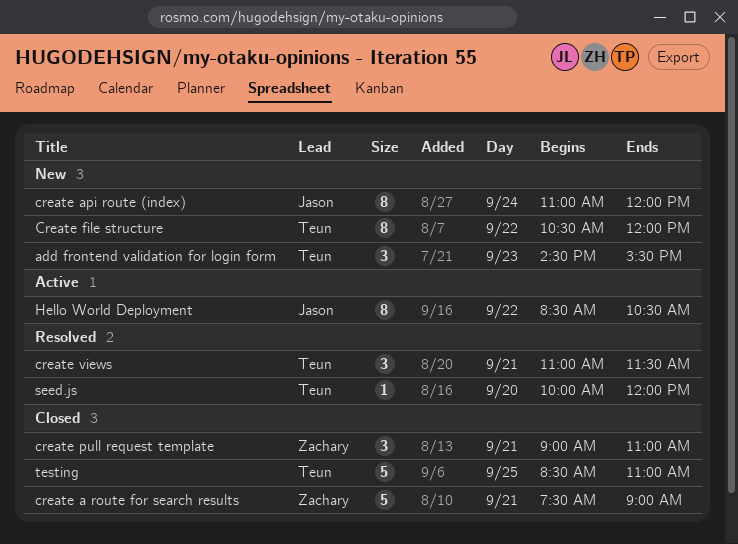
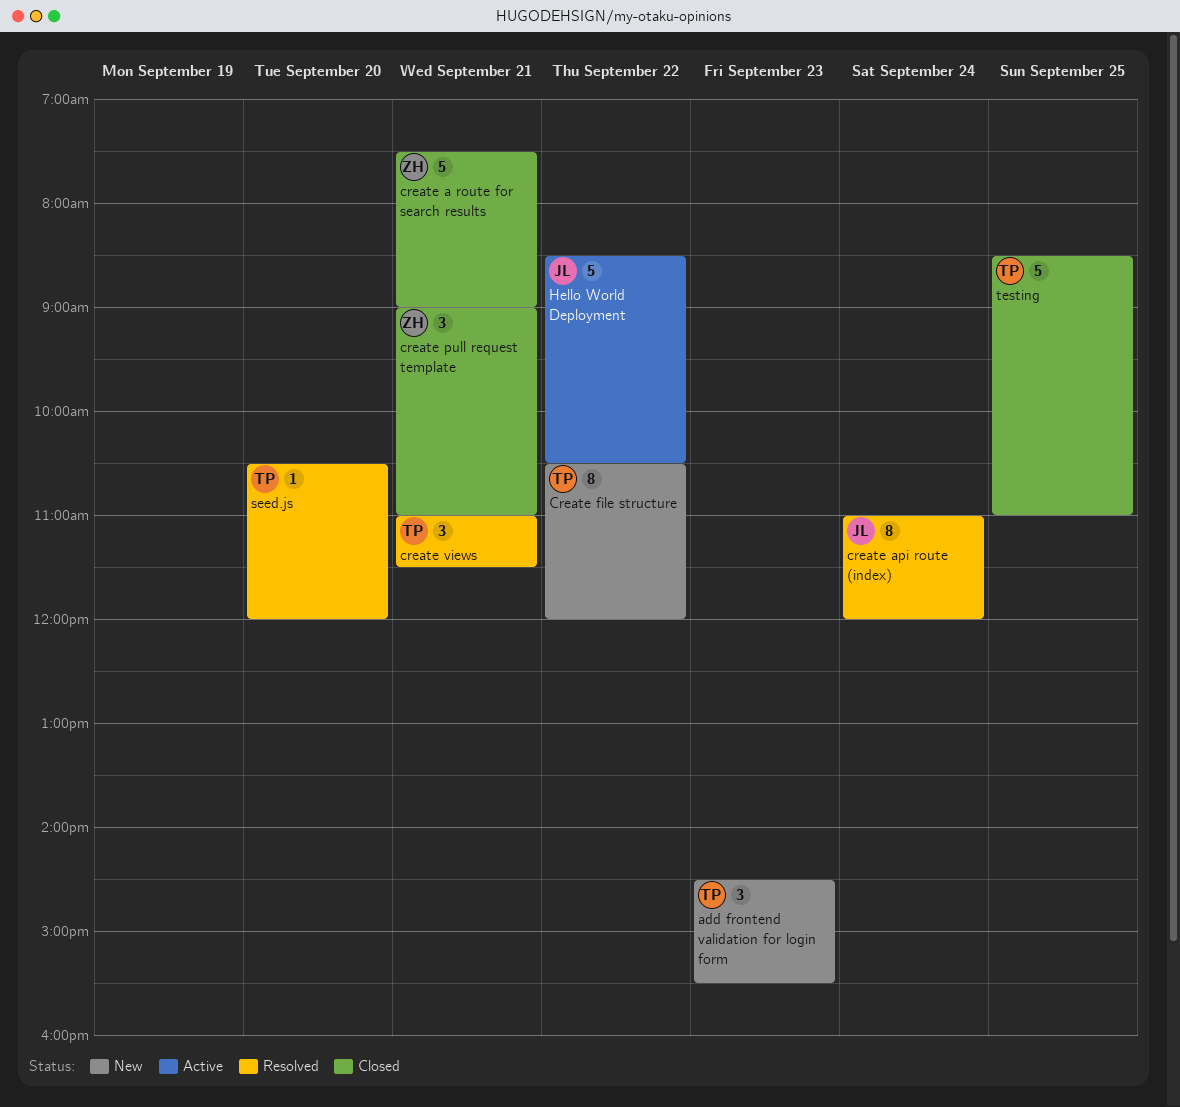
create api route (index), status: New -> Resolved
Hello World Deployment, estimate: 8 -> 5
seed.js, begins: 10:00 -> 10:30

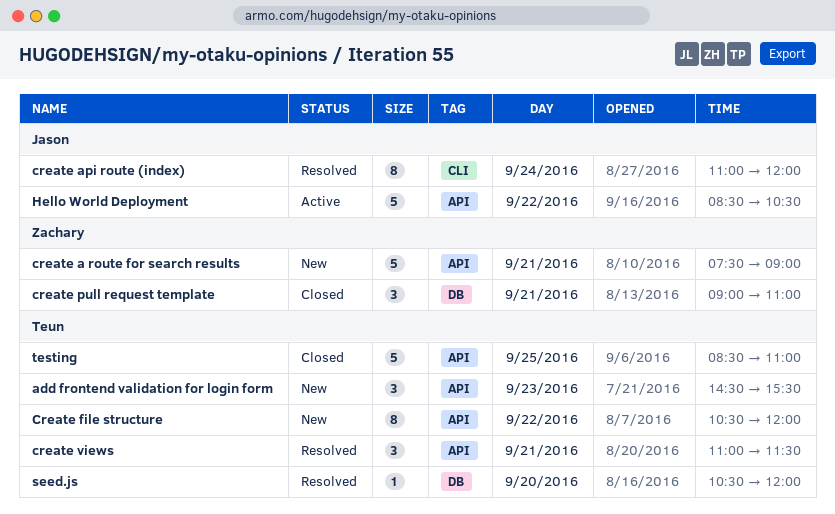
create a route for search results, status: Closed -> New

